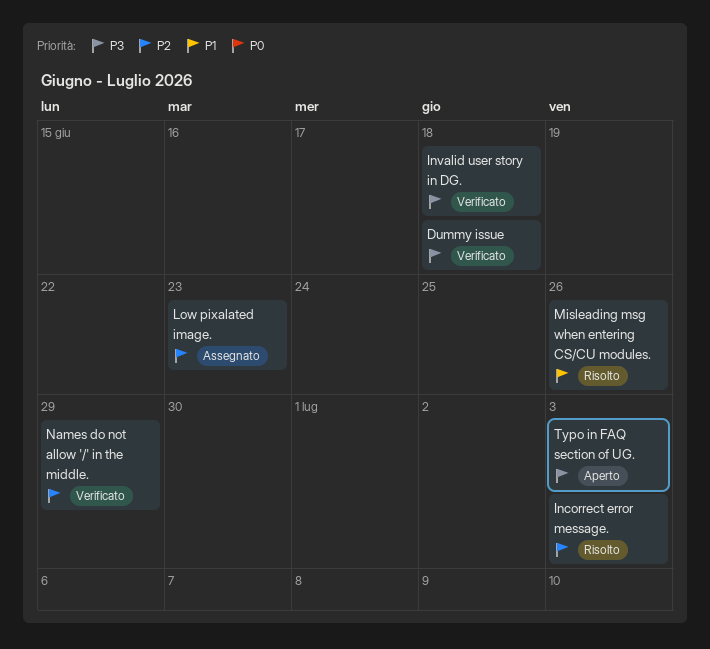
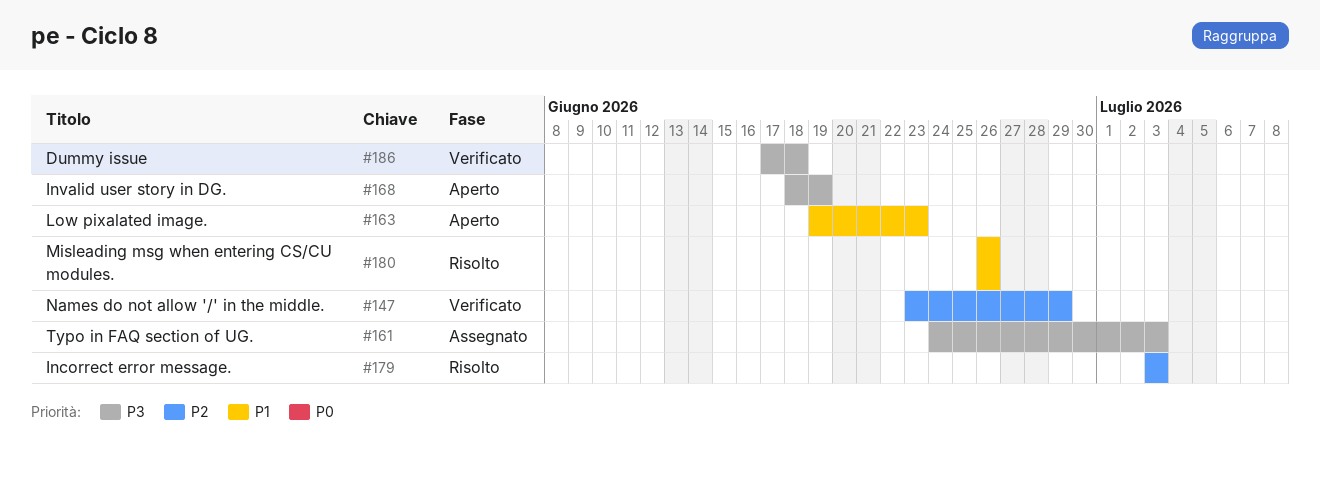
Invalid user story in DG., status: Verificato -> Aperto
Invalid user story in DG., due: Jun 18 -> Jun 19
Low pixalated image., status: Assegnato -> Aperto
Low pixalated image., priority: P2 -> P1
Typo in FAQ section of UG., status: Aperto -> Assegnato

